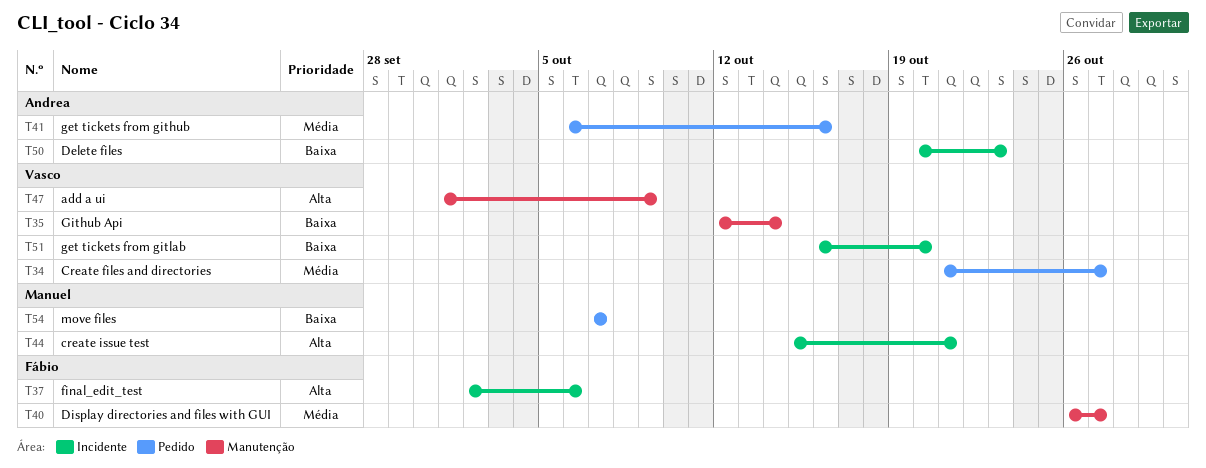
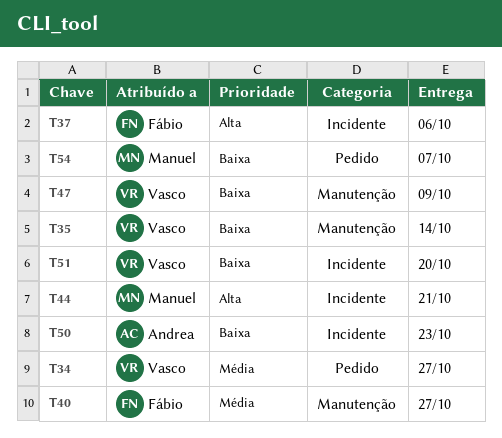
T41: present -> none
T47, priority: Alta -> Baixa

